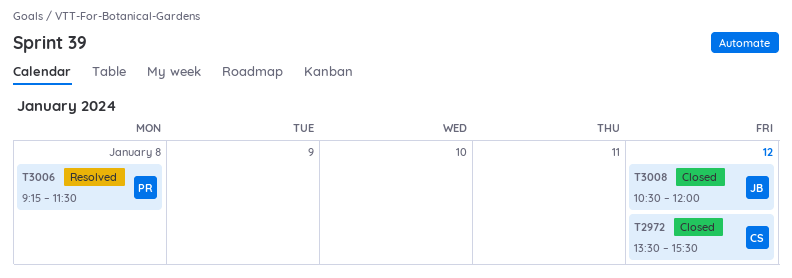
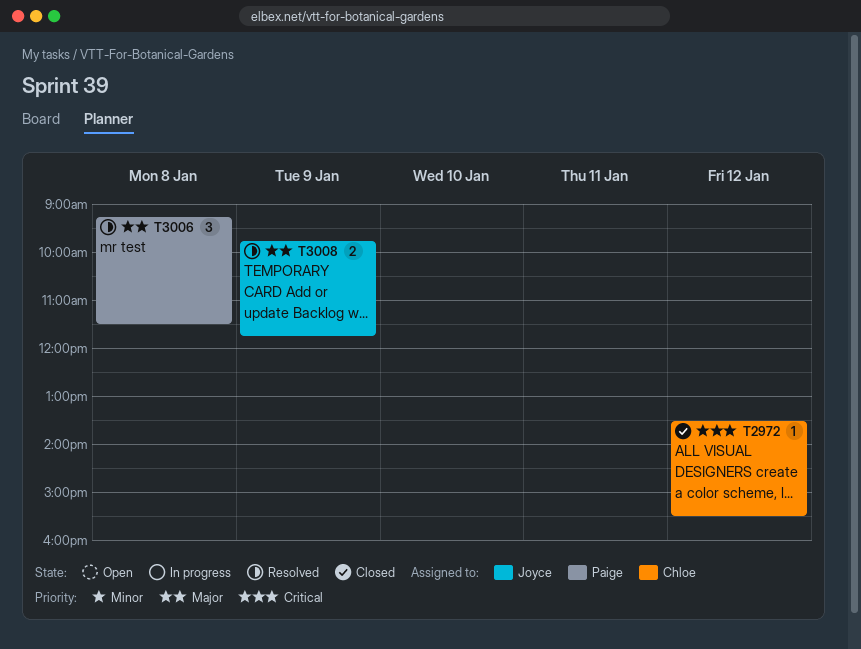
T3008, status: Closed -> Resolved
T3008, day: Jan 12 -> Jan 9
T3008, begins: 10:30 -> 09:45
T3008, ends: 12:00 -> 11:45

